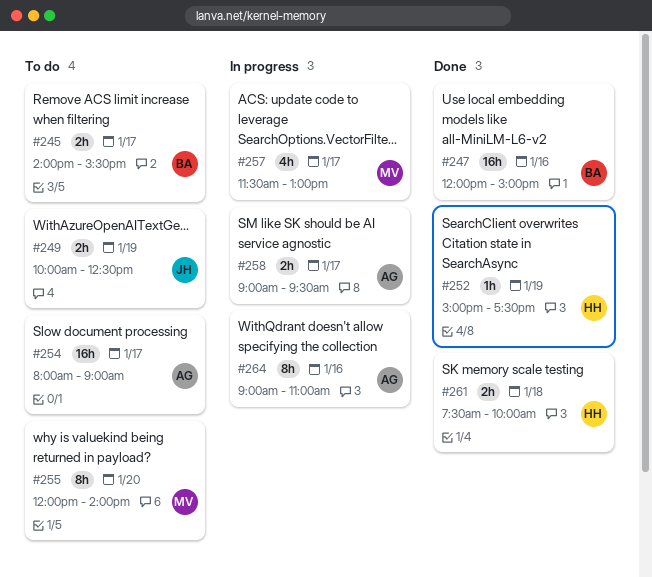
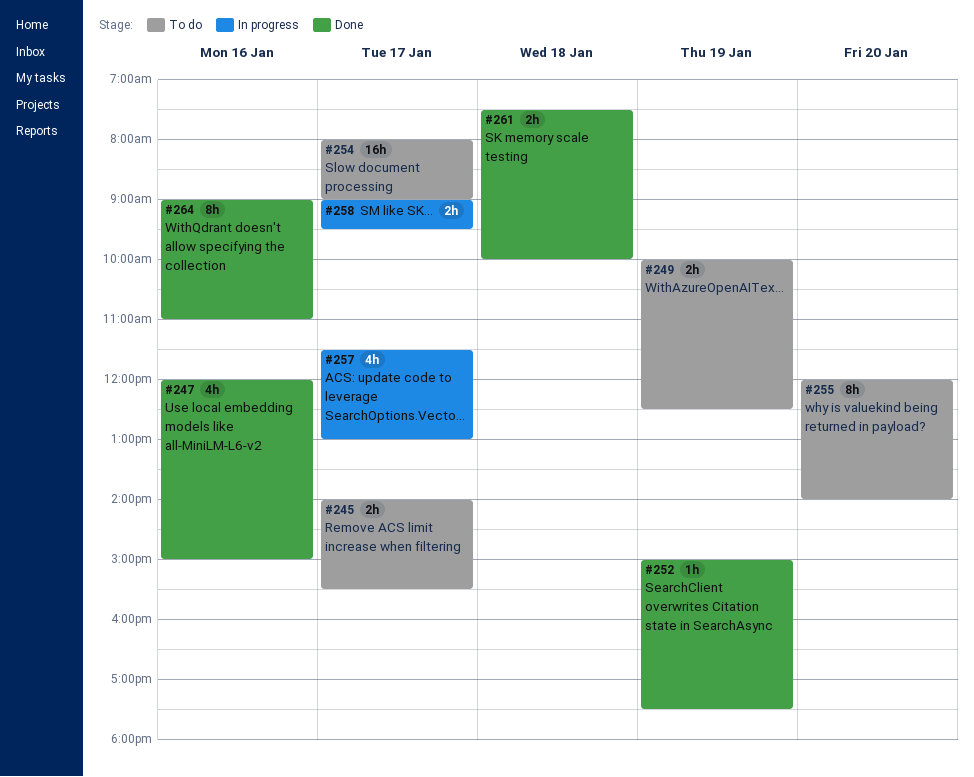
#247, estimate: 16h -> 4h
#264, status: In progress -> Done

